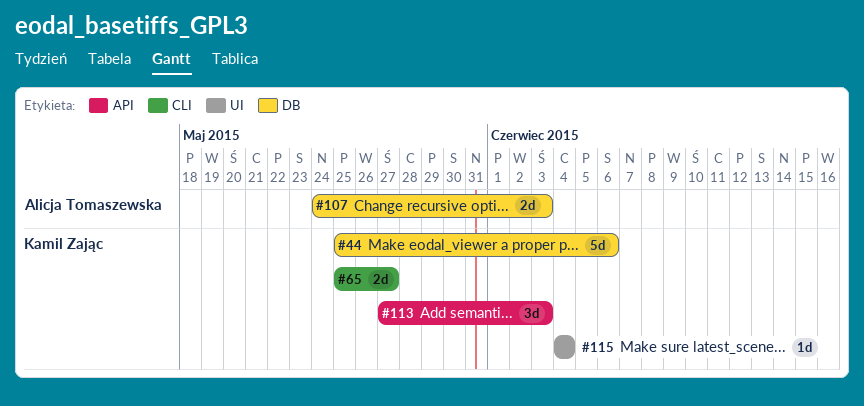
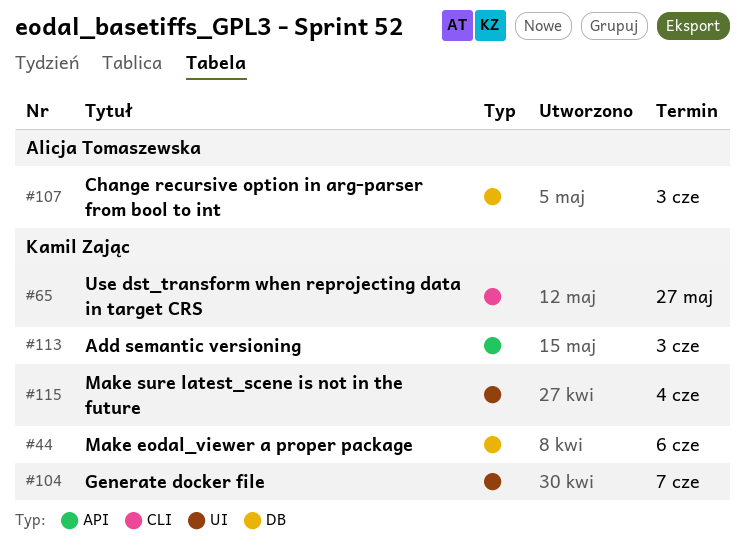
#104: none -> present

